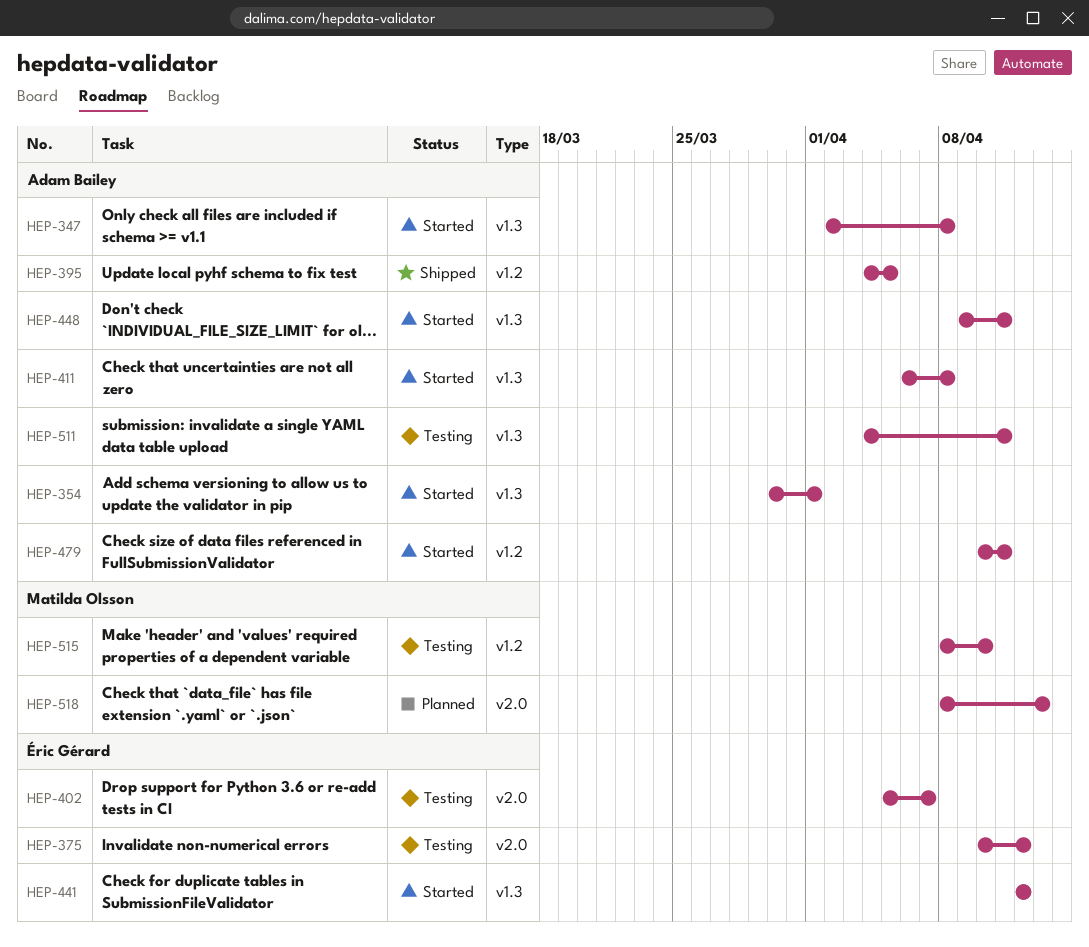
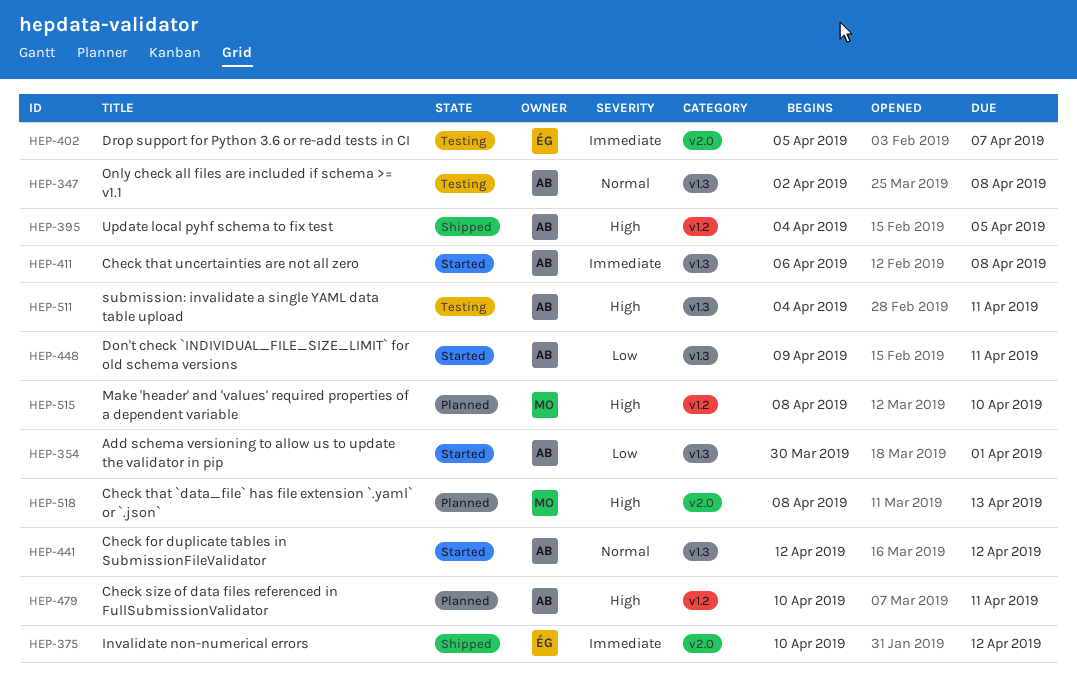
HEP-347, status: Started -> Testing
HEP-375, status: Testing -> Shipped
HEP-441, owner: Éric Gérard -> Adam Bailey
HEP-479, status: Started -> Planned
HEP-515, status: Testing -> Planned

